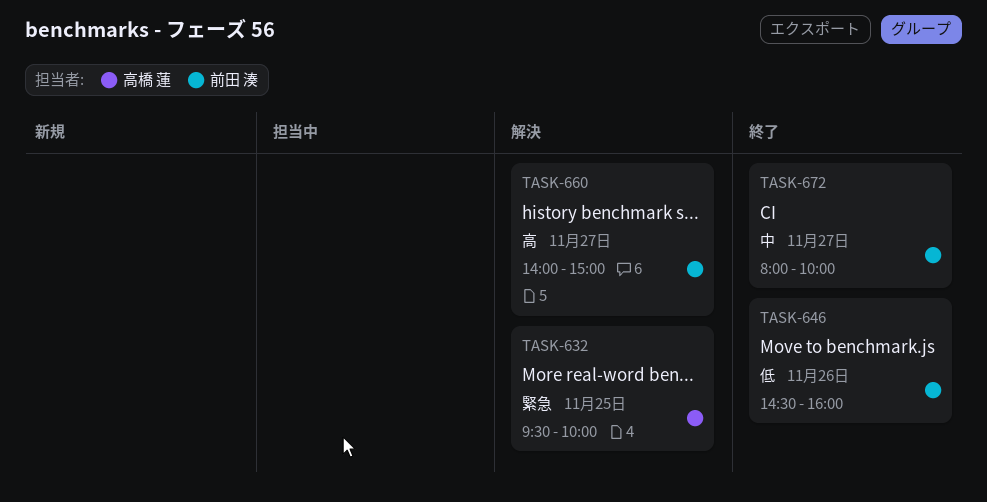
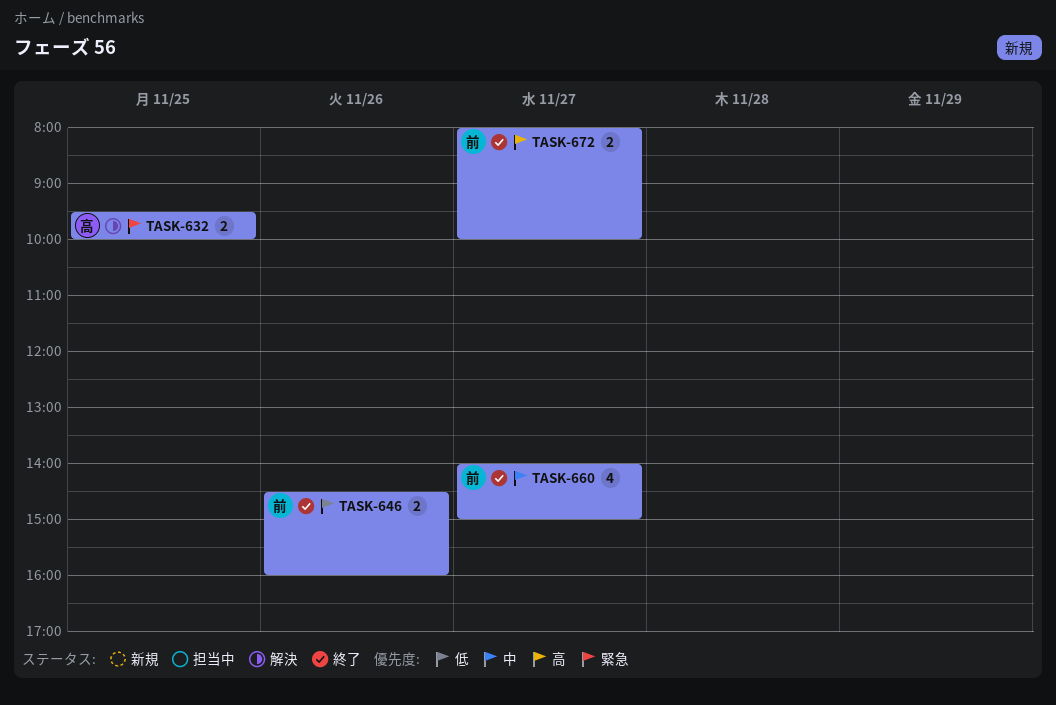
TASK-660, status: 解決 -> 終了
TASK-660, priority: 高 -> 中
TASK-672, priority: 中 -> 高

